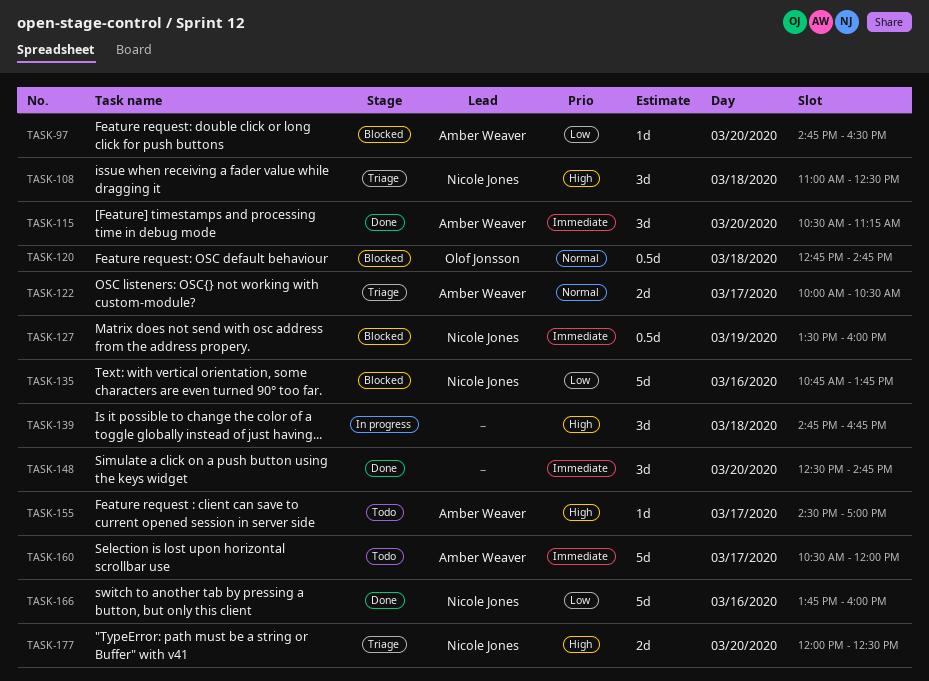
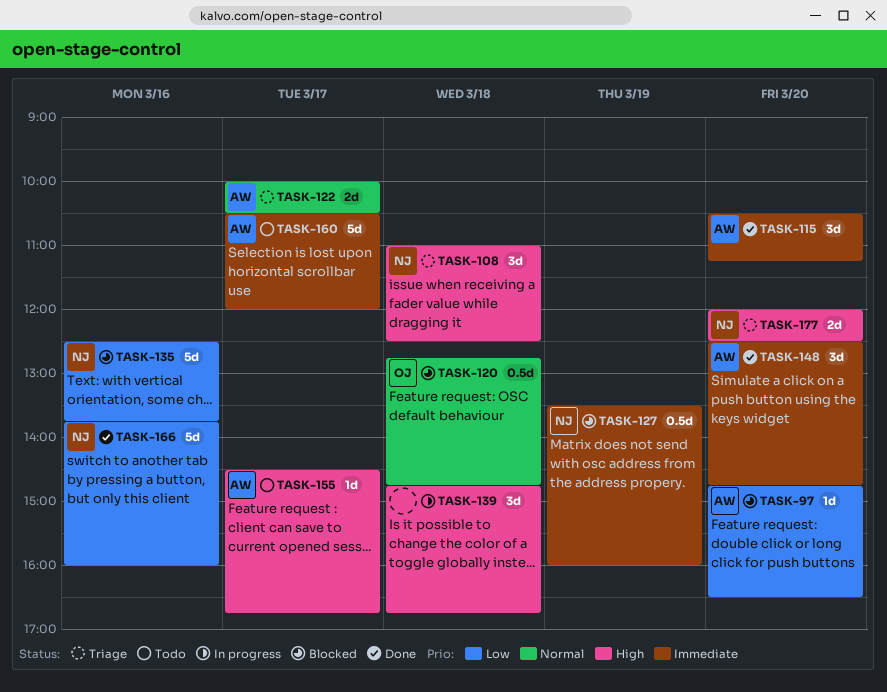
TASK-135, begins: 10:45 -> 12:30
TASK-148, owner: none -> Amber Weaver
TASK-155, ends: 17:00 -> 16:45

